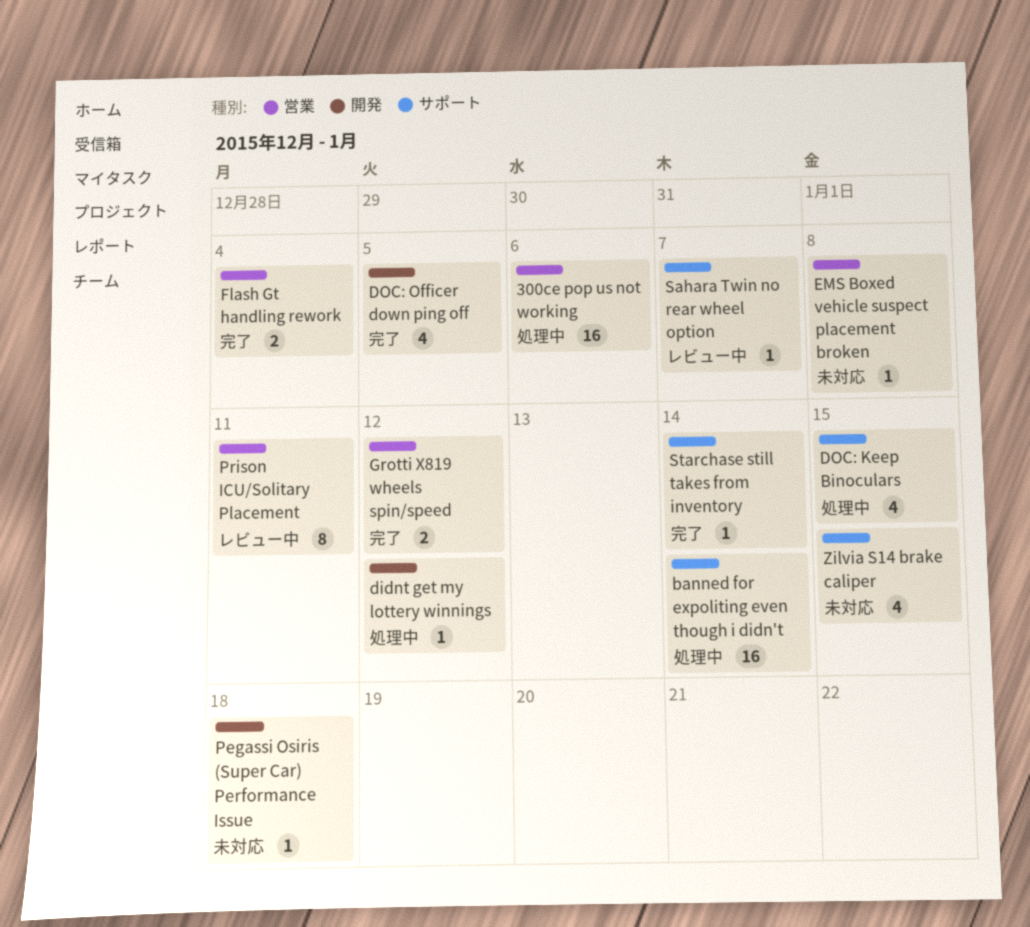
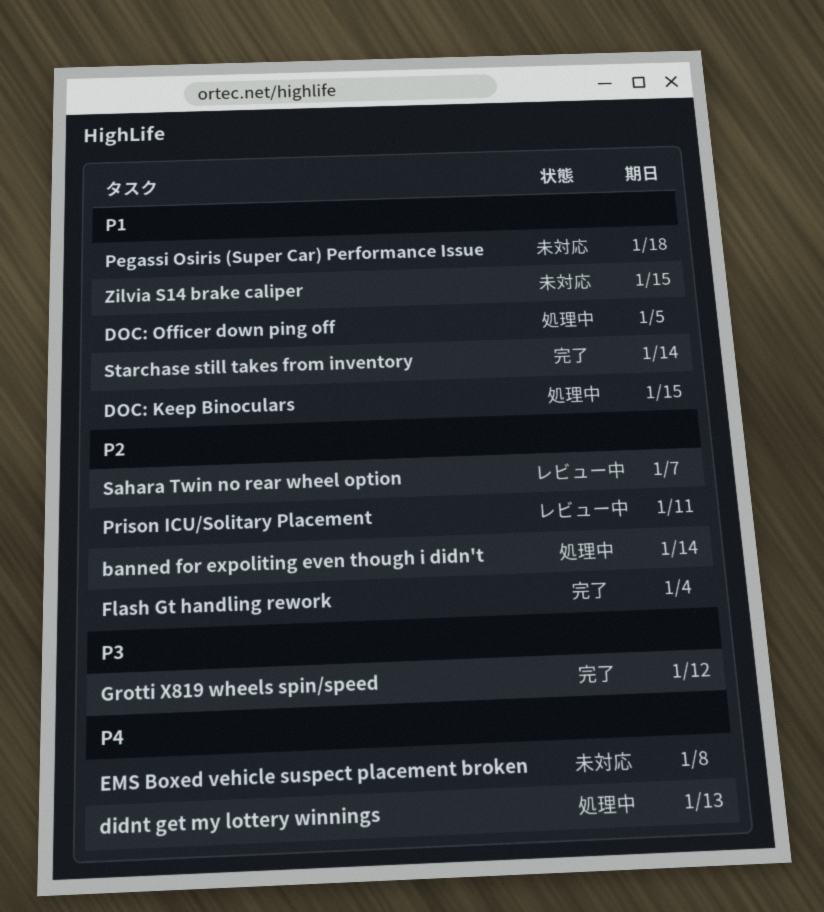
300ce pop us not working: present -> none
didnt get my lottery winnings, due: Jan 12 -> Jan 13
DOC: Officer down ping off, status: 完了 -> 処理中

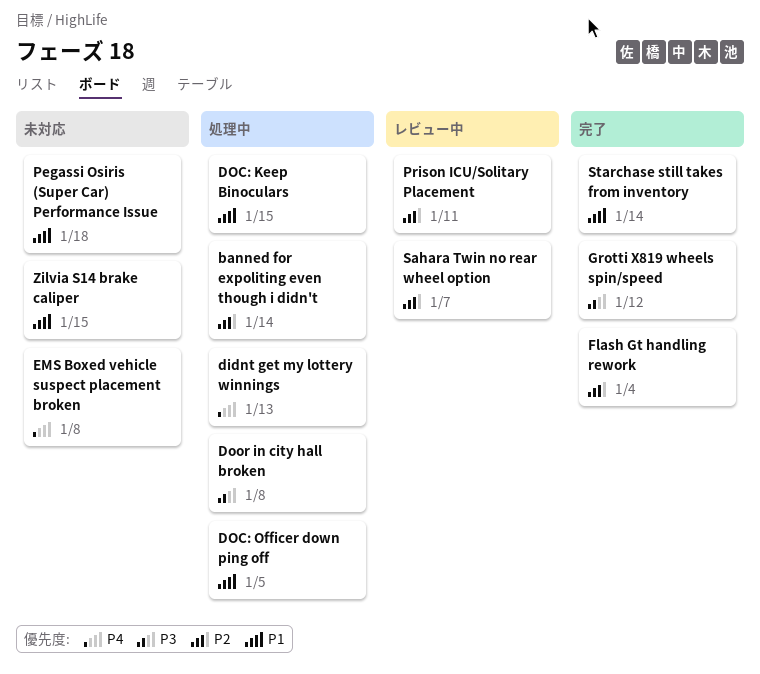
Door in city hall broken: none -> present

